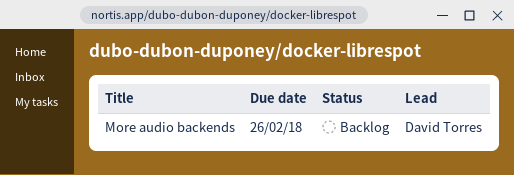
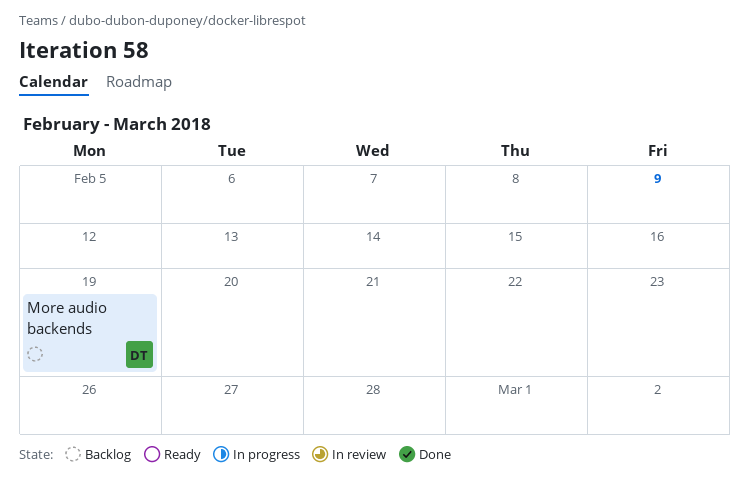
More audio backends, due: Feb 26 -> Feb 19

